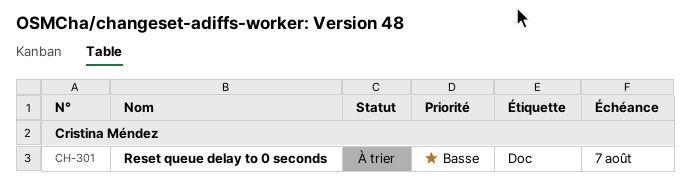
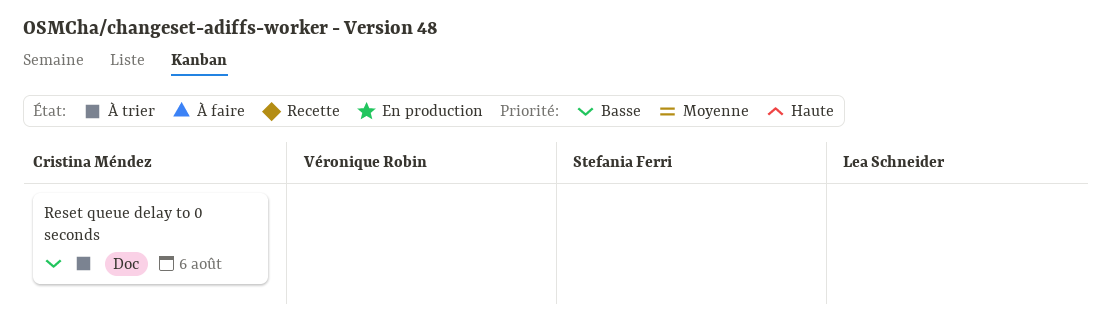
Reset queue delay to 0 seconds, due: Aug 7 -> Aug 6

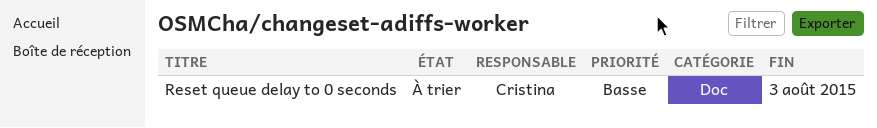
Reset queue delay to 0 seconds, due: Aug 6 -> Aug 3

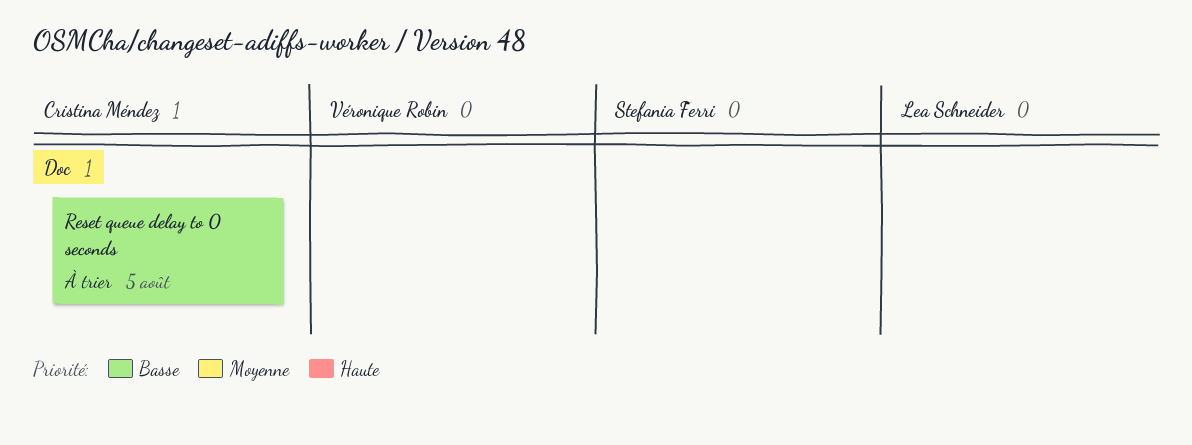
Reset queue delay to 0 seconds, due: Aug 3 -> Aug 5

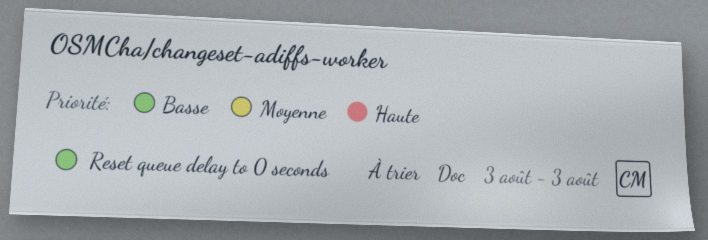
Reset queue delay to 0 seconds, due: Aug 5 -> Aug 3

